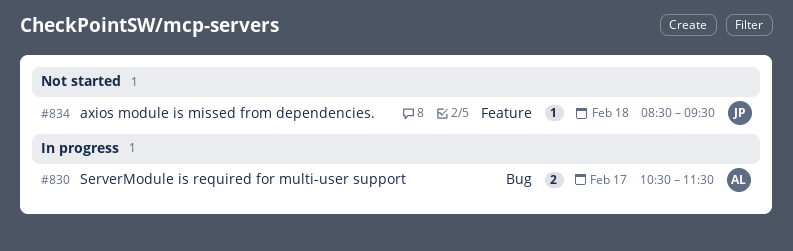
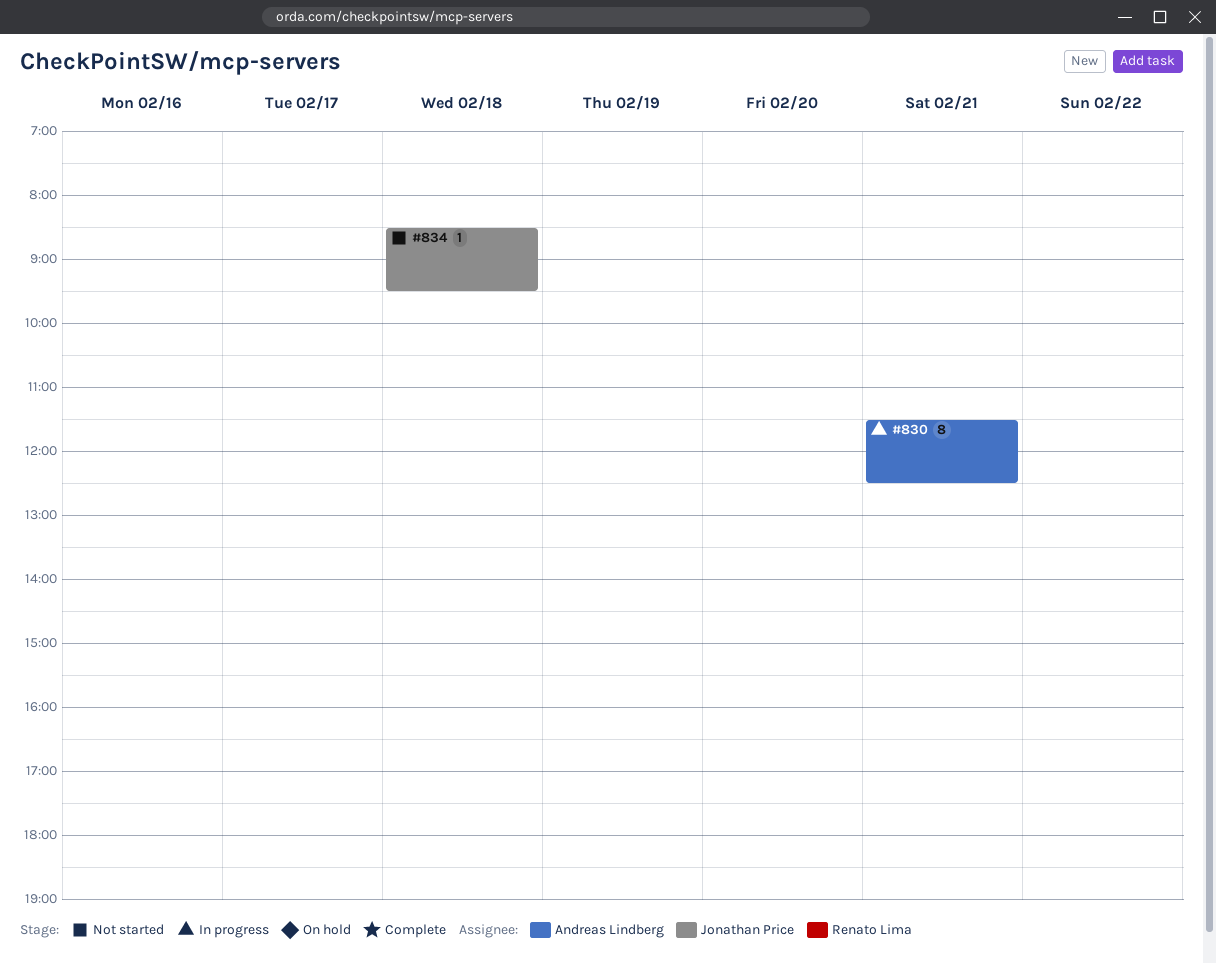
#830, estimate: 2 -> 8
#830, day: Feb 17 -> Feb 21
#830, begins: 10:30 -> 11:30
#830, ends: 11:30 -> 12:30

